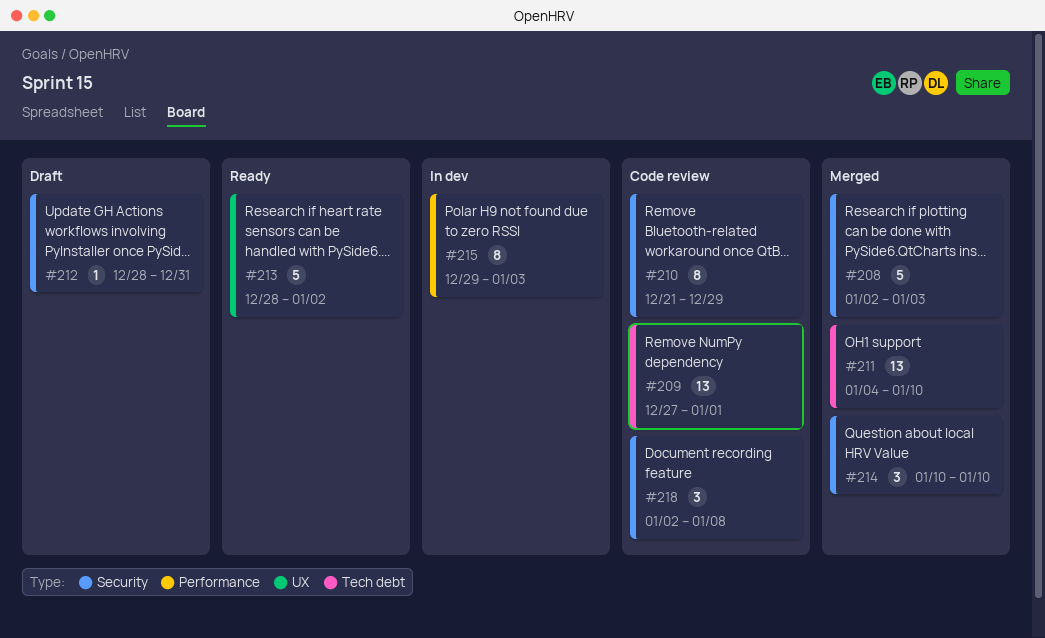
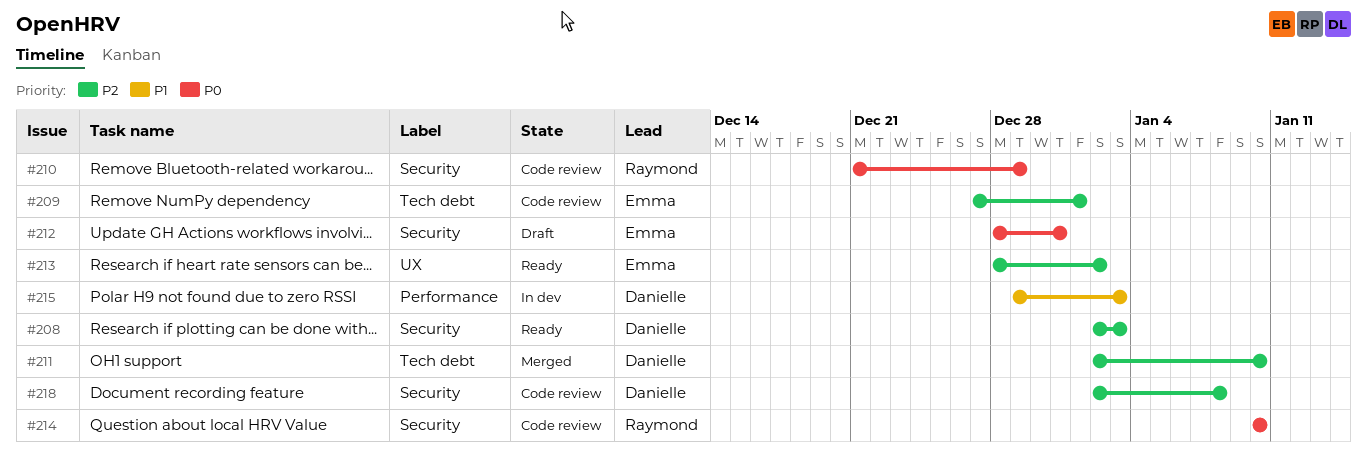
#208, status: Merged -> Ready
#211, start: Jan 4 -> Jan 2
#214, status: Merged -> Code review

